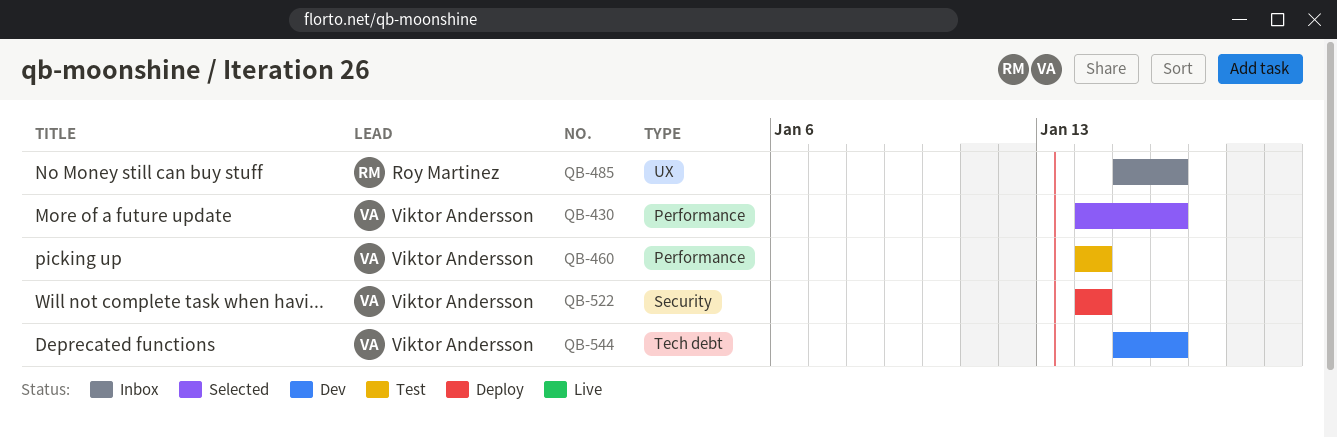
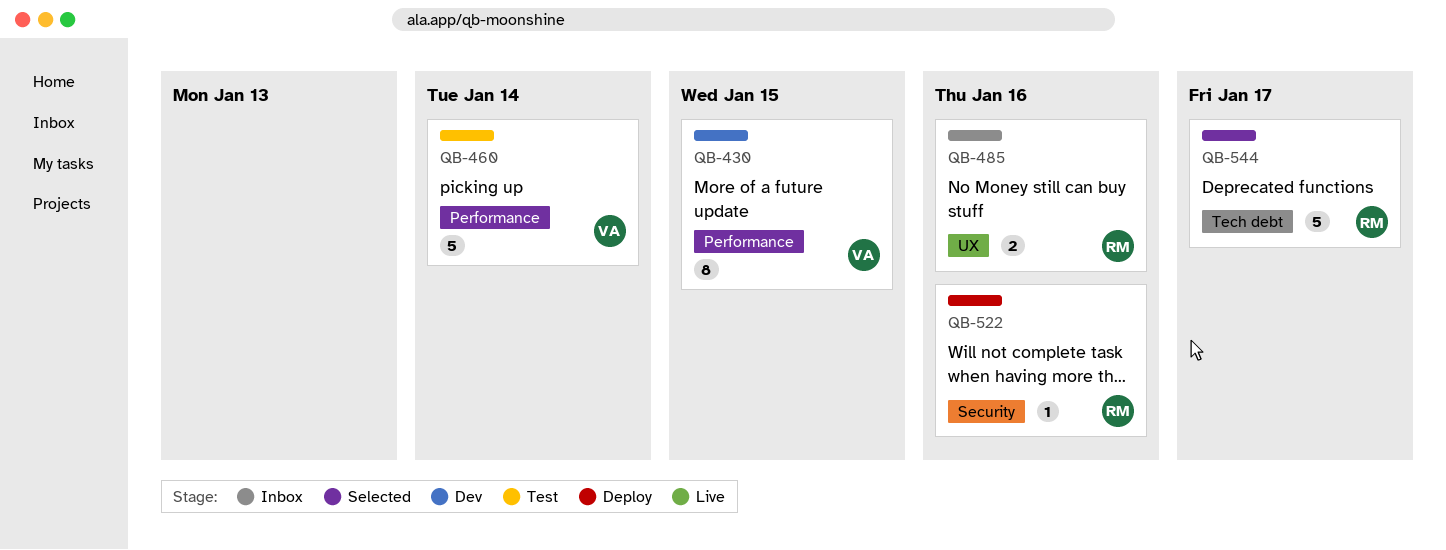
QB-430, status: Selected -> Dev
QB-430, due: Jan 16 -> Jan 15
QB-522, owner: Viktor Andersson -> Roy Martinez
QB-522, due: Jan 14 -> Jan 16
QB-544, status: Dev -> Selected
QB-544, owner: Viktor Andersson -> Roy Martinez
QB-544, due: Jan 16 -> Jan 17

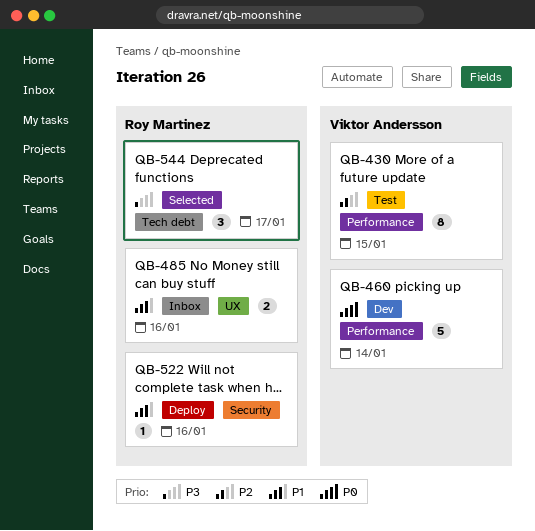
QB-430, status: Dev -> Test
QB-460, status: Test -> Dev
QB-544, estimate: 5 -> 3

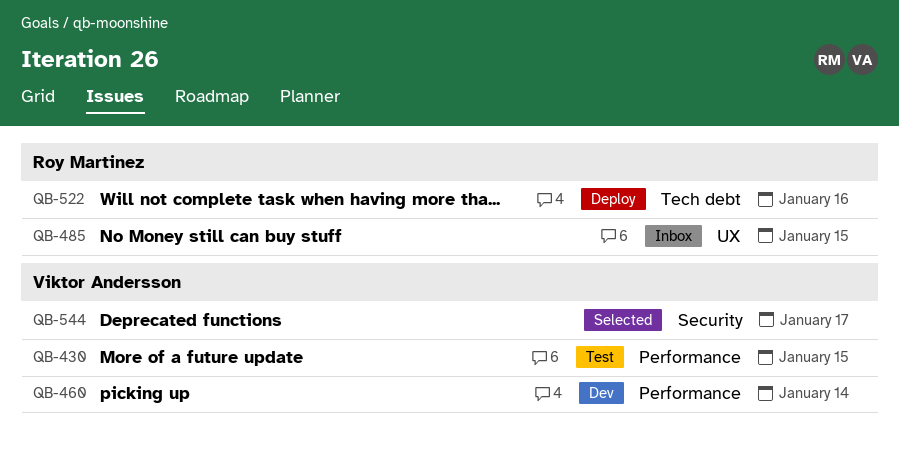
QB-485, due: Jan 16 -> Jan 15
QB-522, label: Security -> Tech debt
QB-544, owner: Roy Martinez -> Viktor Andersson
QB-544, label: Tech debt -> Security

